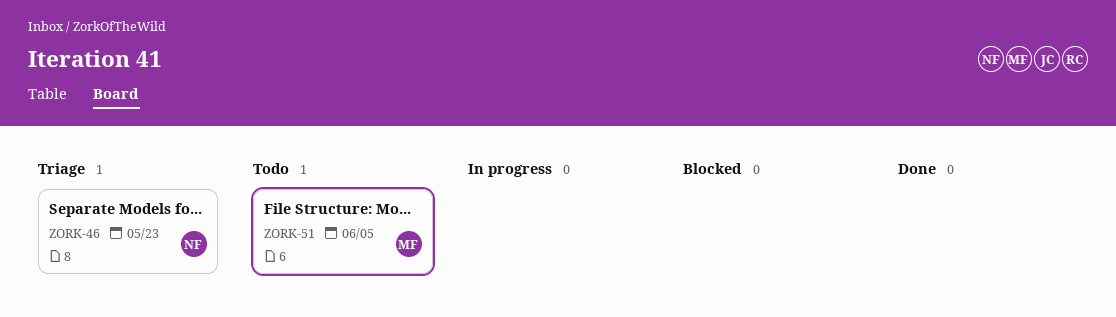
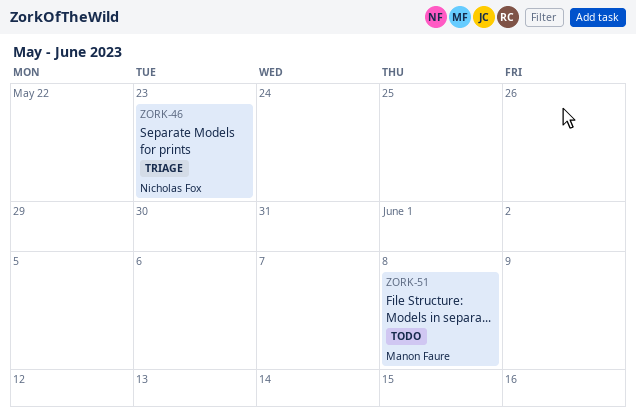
ZORK-51, due: Jun 5 -> Jun 8

